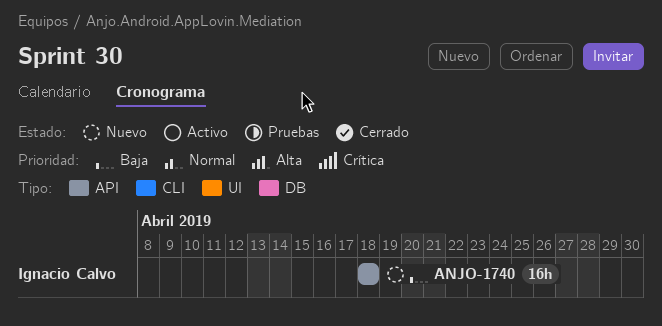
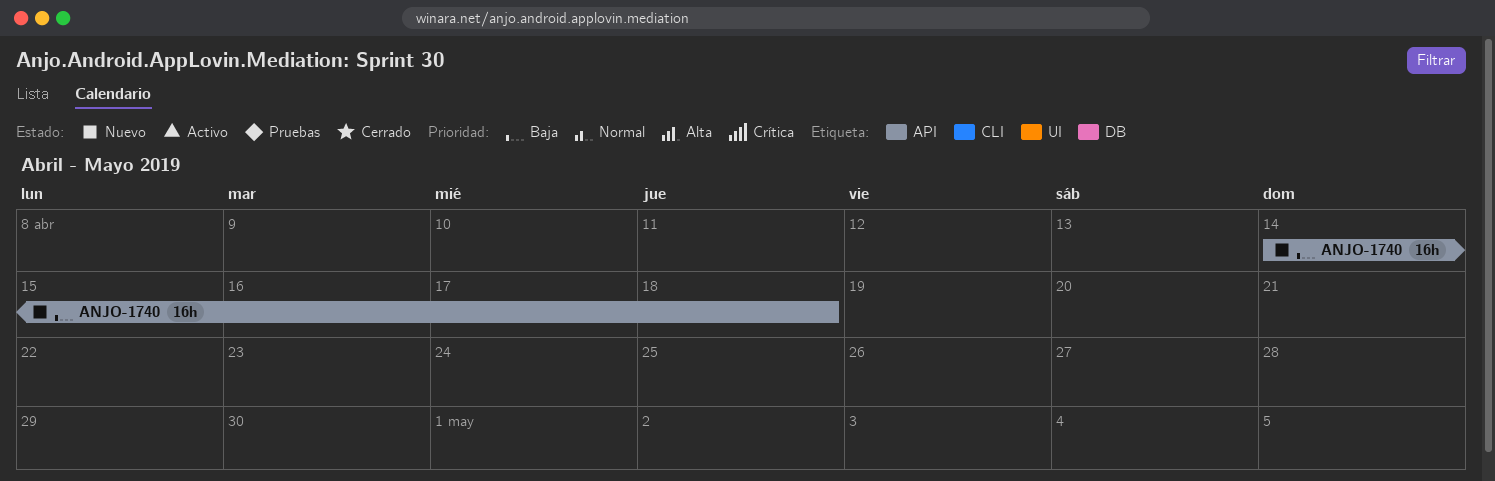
ANJO-1740, start: Apr 18 -> Apr 14

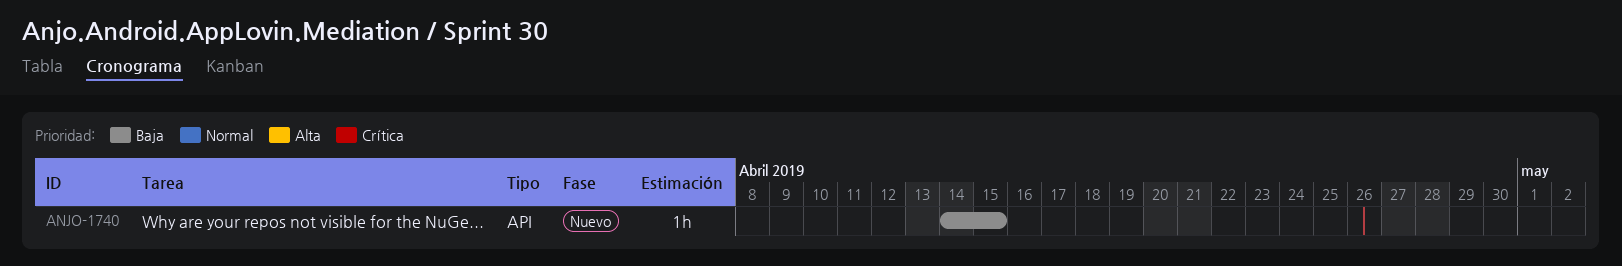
ANJO-1740, estimate: 16h -> 1h
ANJO-1740, due: Apr 18 -> Apr 15

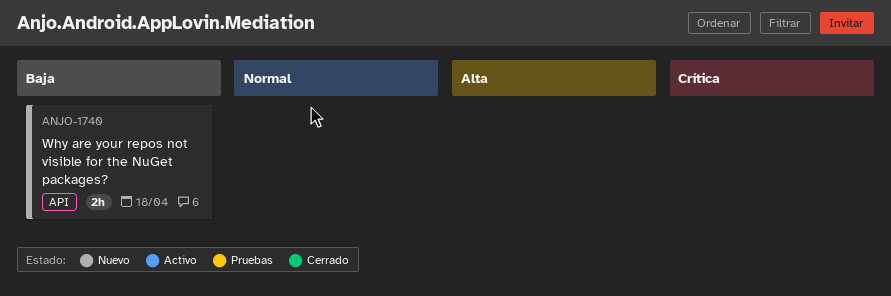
ANJO-1740, estimate: 1h -> 2h
ANJO-1740, due: Apr 15 -> Apr 18

